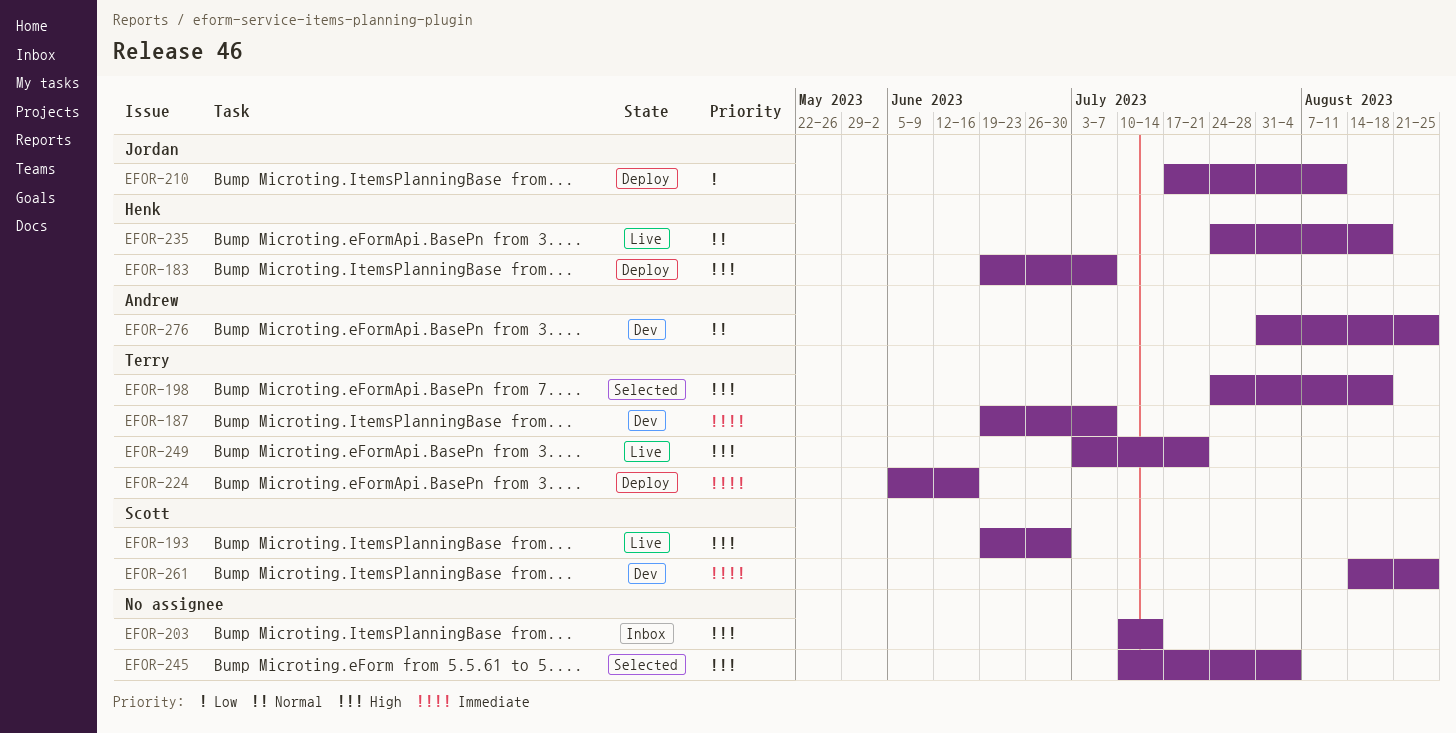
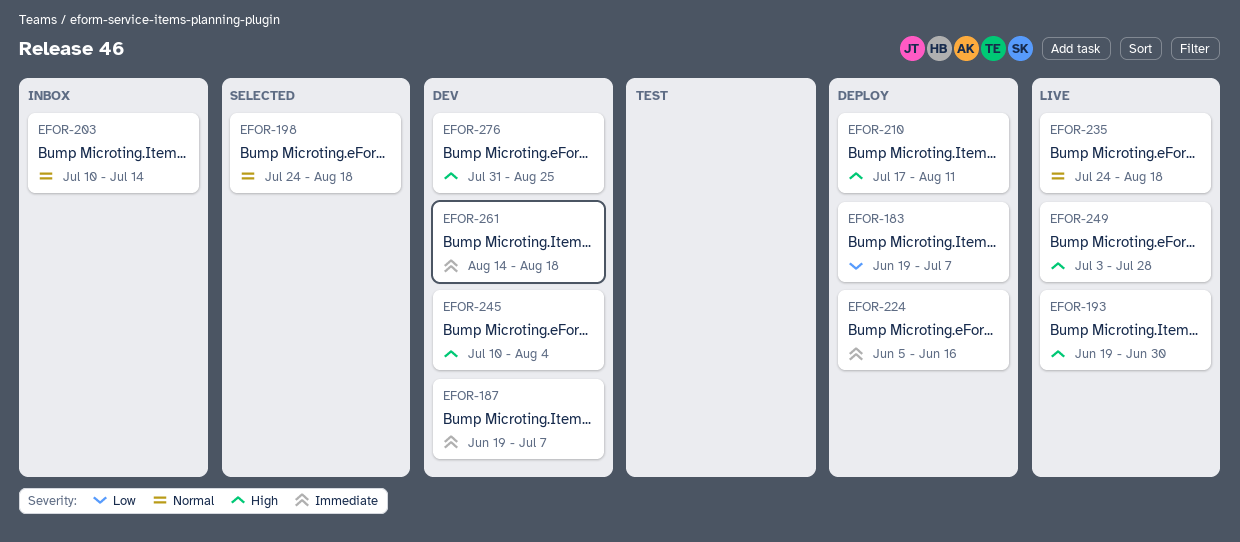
EFOR-183, priority: High -> Low
EFOR-198, priority: High -> Normal
EFOR-203, priority: High -> Normal
EFOR-210, priority: Low -> High
EFOR-245, status: Selected -> Dev
EFOR-249, due: Jul 21 -> Jul 28
EFOR-261, due: Aug 25 -> Aug 18
EFOR-276, priority: Normal -> High

